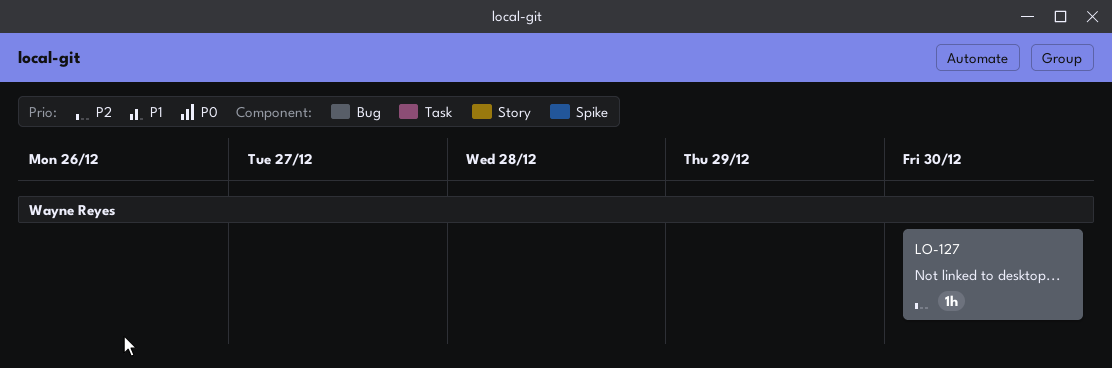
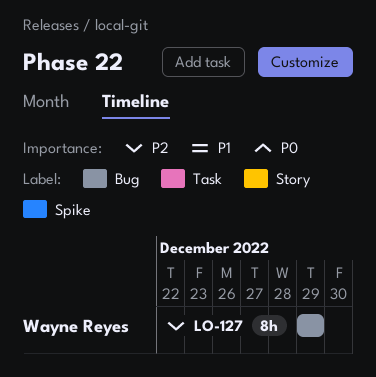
LO-127, estimate: 1h -> 8h
LO-127, due: Dec 30 -> Dec 29

